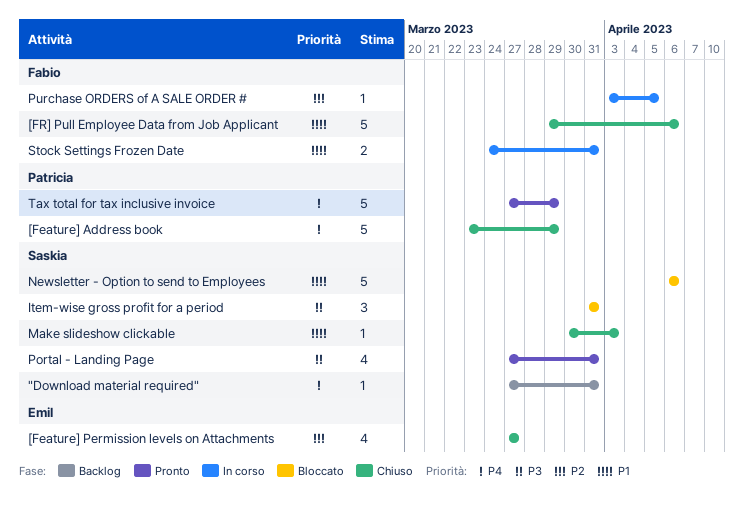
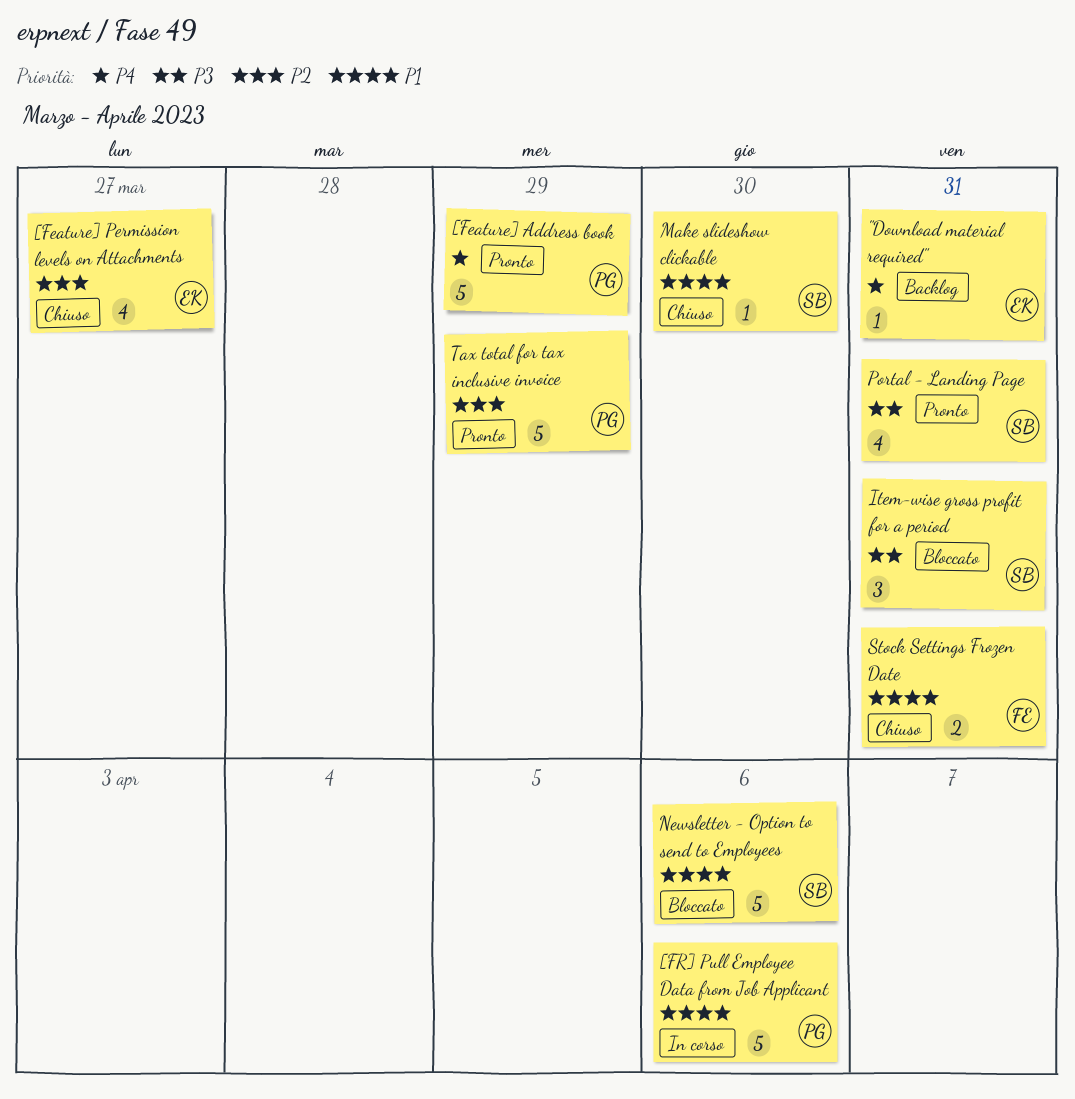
"Download material required", owner: Saskia -> Emil
[Feature] Address book, status: Chiuso -> Pronto
[FR] Pull Employee Data from Job Applicant, status: Chiuso -> In corso
[FR] Pull Employee Data from Job Applicant, owner: Fabio -> Patricia
Make slideshow clickable, due: Apr 3 -> Mar 30
Purchase ORDERS of A SALE ORDER #: present -> none
Stock Settings Frozen Date, status: In corso -> Chiuso
Tax total for tax inclusive invoice, priority: P4 -> P2

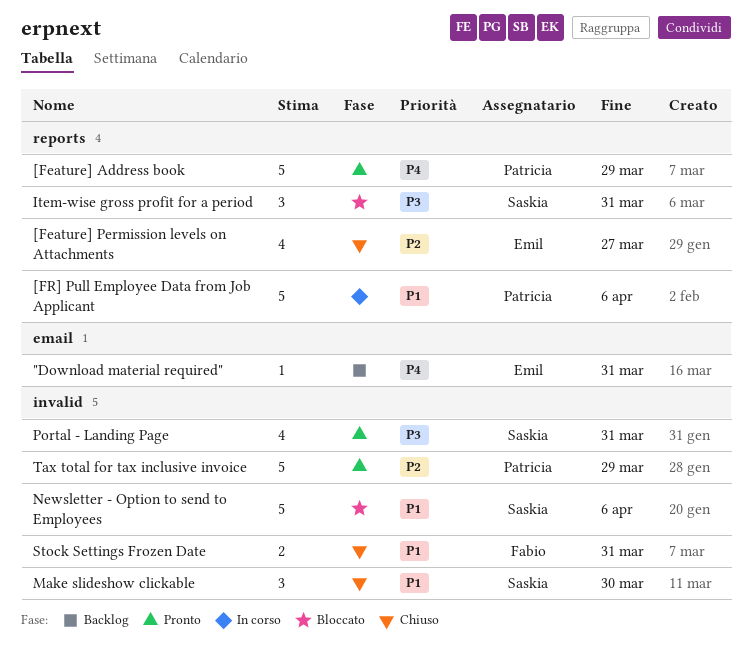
Make slideshow clickable, estimate: 1 -> 3

